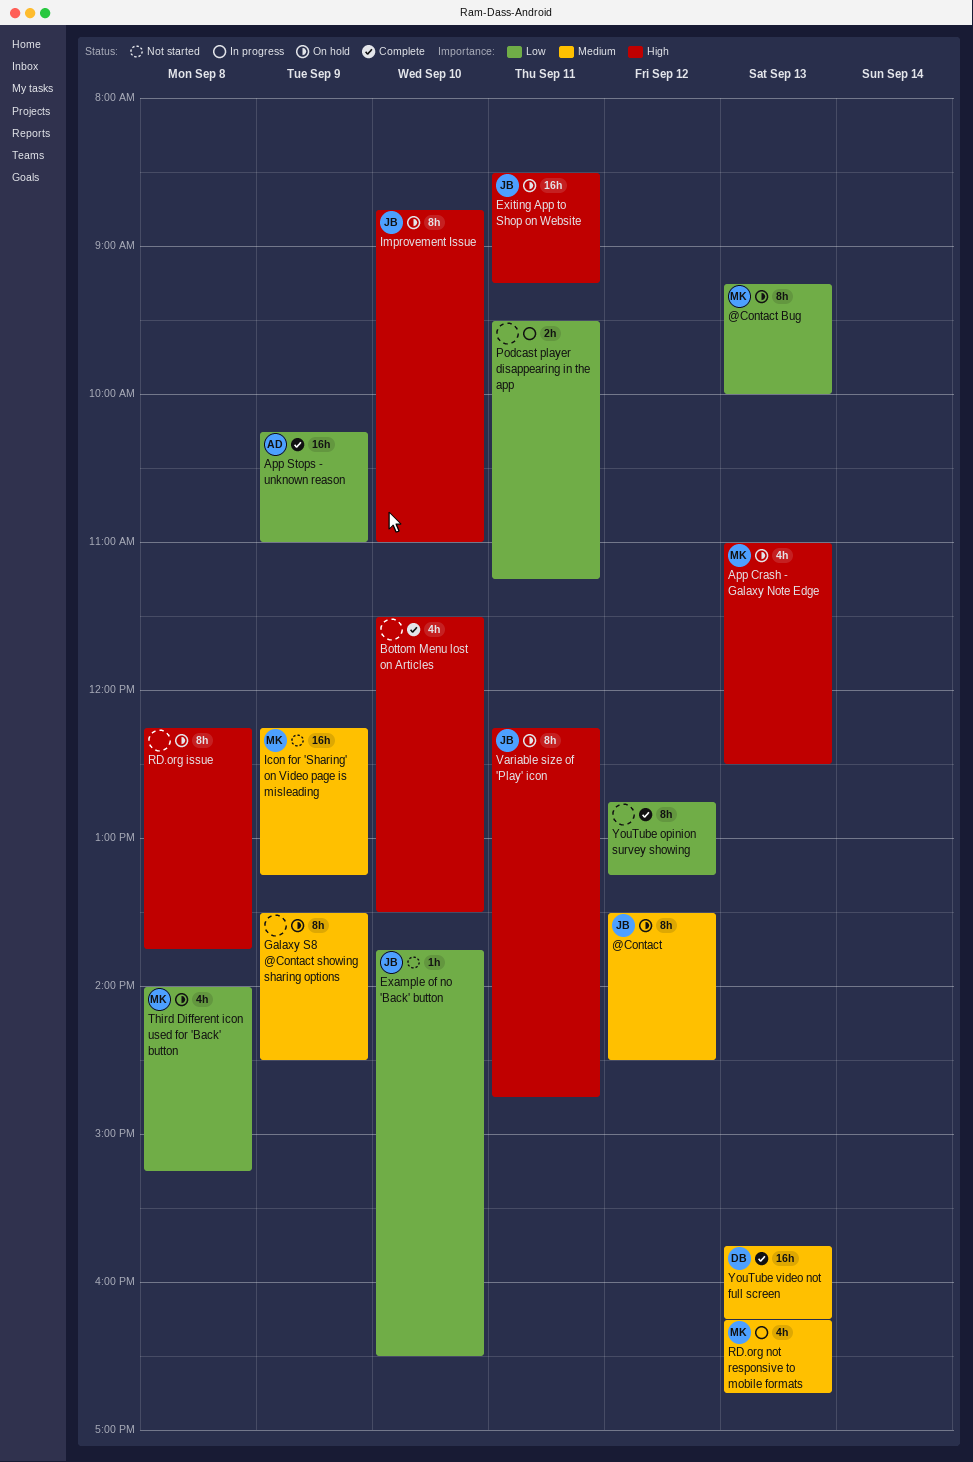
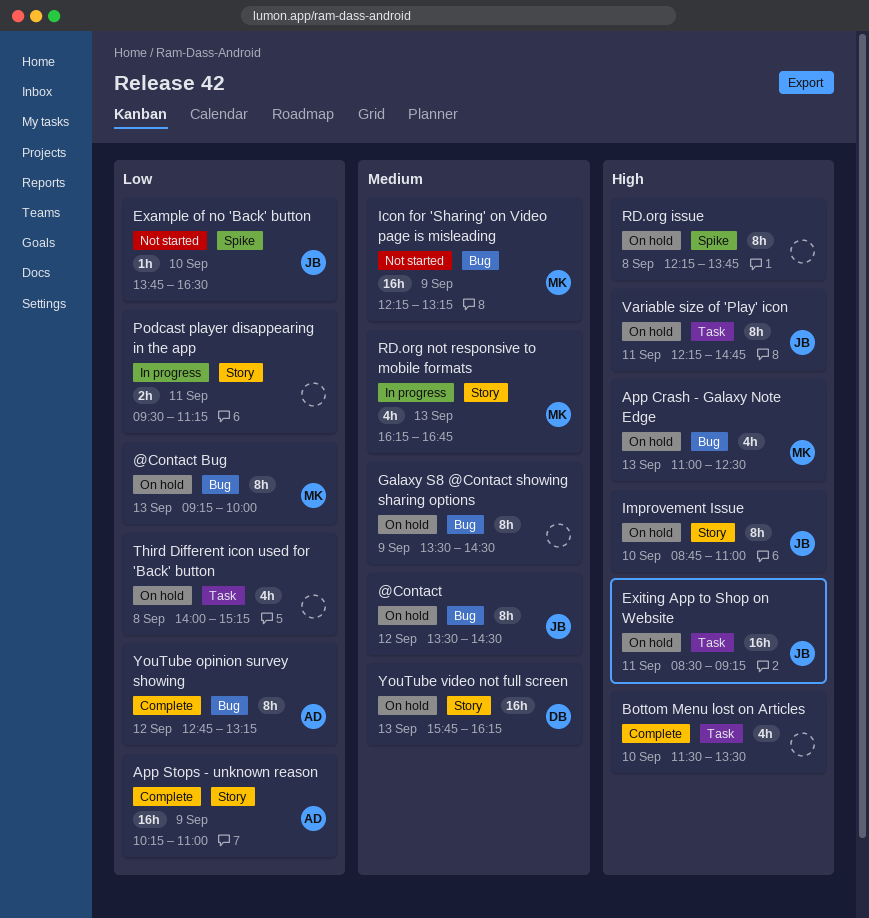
Third Different icon used for 'Back' button, owner: MK -> none
YouTube opinion survey showing, owner: none -> AD
YouTube video not full screen, status: Complete -> On hold

